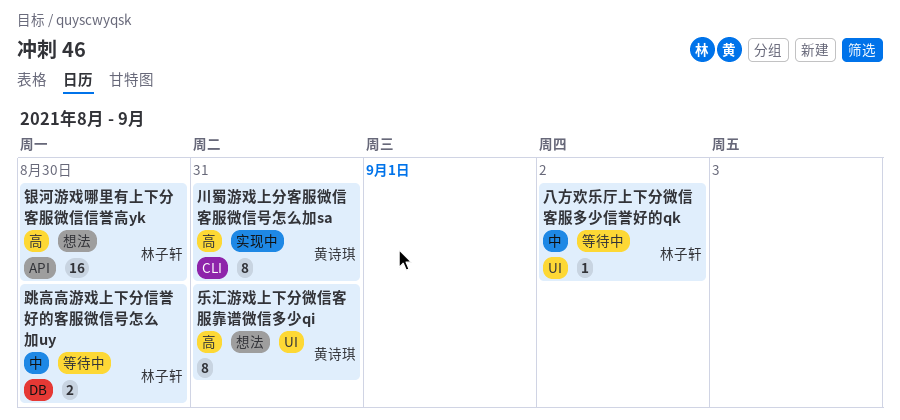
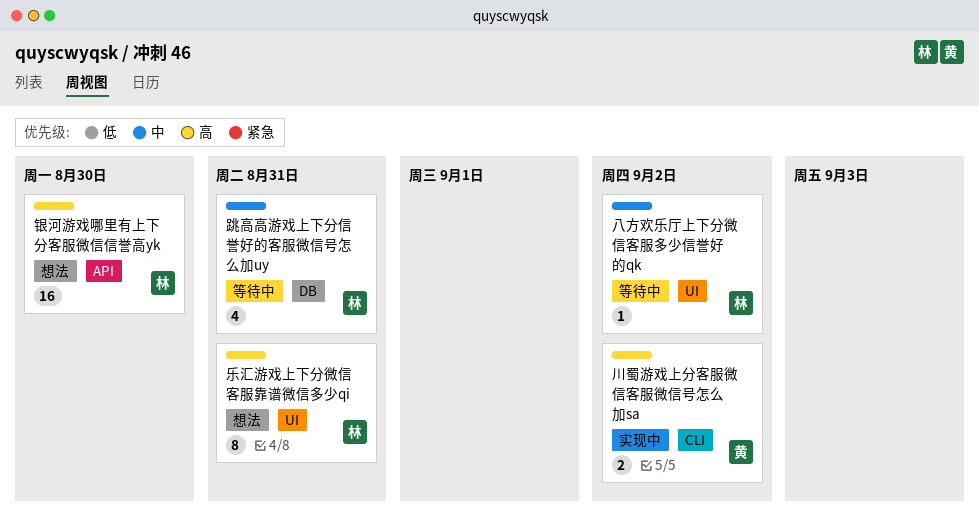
乐汇游戏上下分微信客服靠谱微信多少qi, owner: 黄诗琪 -> 林子轩
川蜀游戏上分客服微信客服微信号怎么加sa, estimate: 8 -> 2
川蜀游戏上分客服微信客服微信号怎么加sa, due: Aug 31 -> Sep 2
跳高高游戏上下分信誉好的客服微信号怎么加uy, estimate: 2 -> 4
跳高高游戏上下分信誉好的客服微信号怎么加uy, due: Aug 30 -> Aug 31

